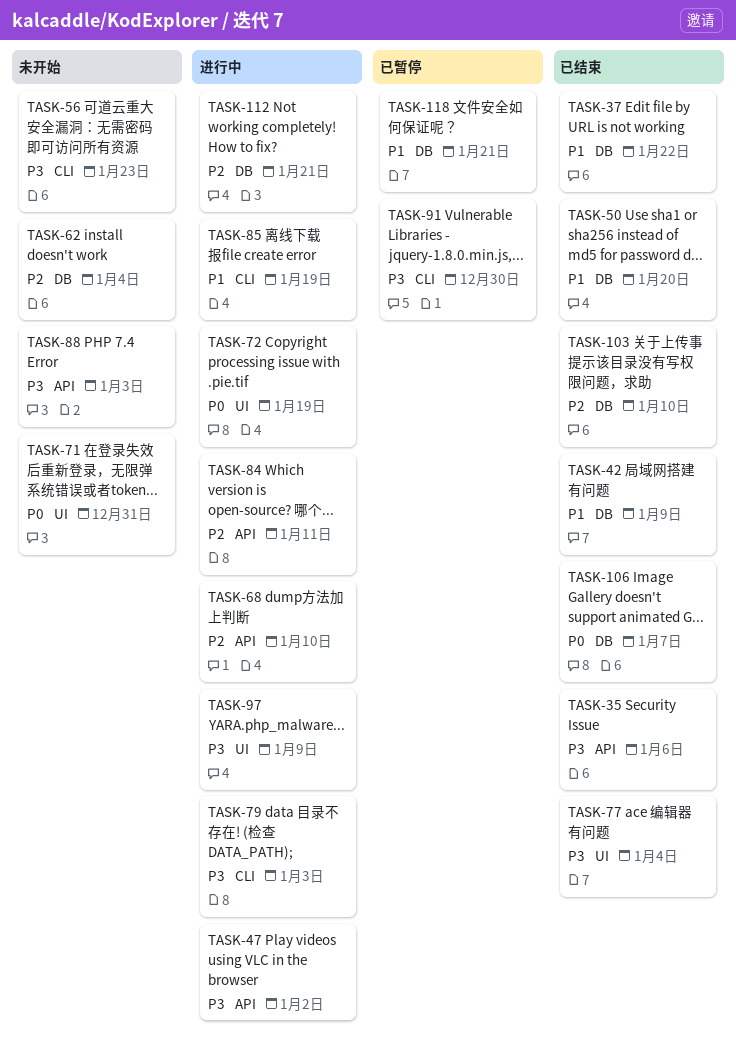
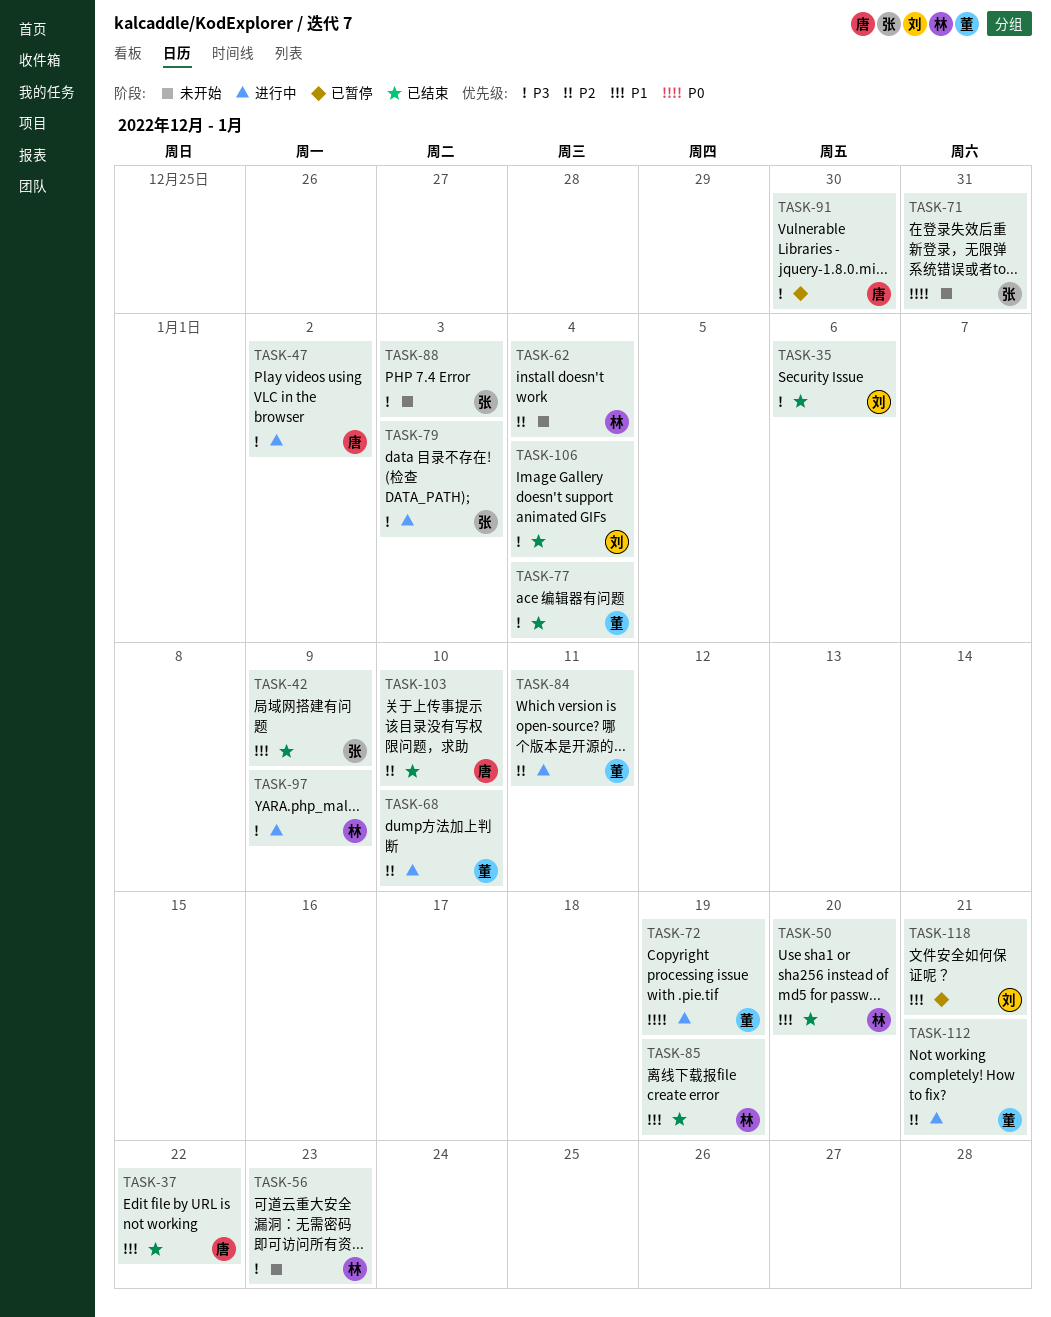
TASK-85, status: 进行中 -> 已结束
TASK-106, priority: P0 -> P3
TASK-106, due: Jan 7 -> Jan 4

